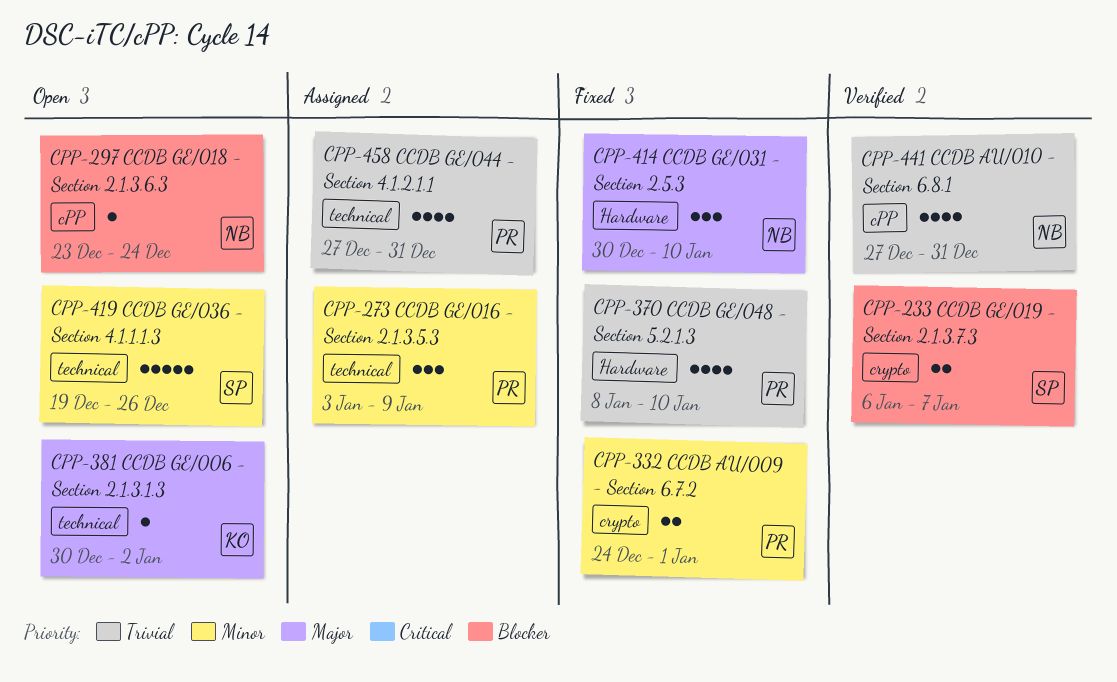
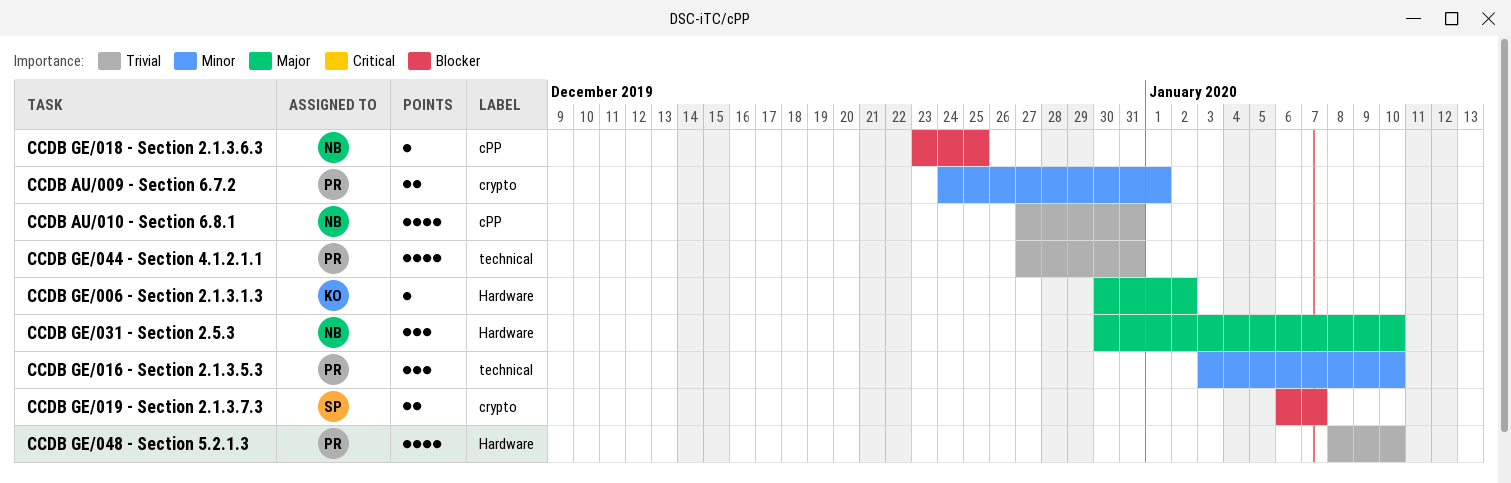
CCDB GE/006 - Section 2.1.3.1.3, label: technical -> Hardware
CCDB GE/016 - Section 2.1.3.5.3, due: Jan 9 -> Jan 10
CCDB GE/018 - Section 2.1.3.6.3, due: Dec 24 -> Dec 25
CCDB GE/036 - Section 4.1.1.1.3: present -> none

